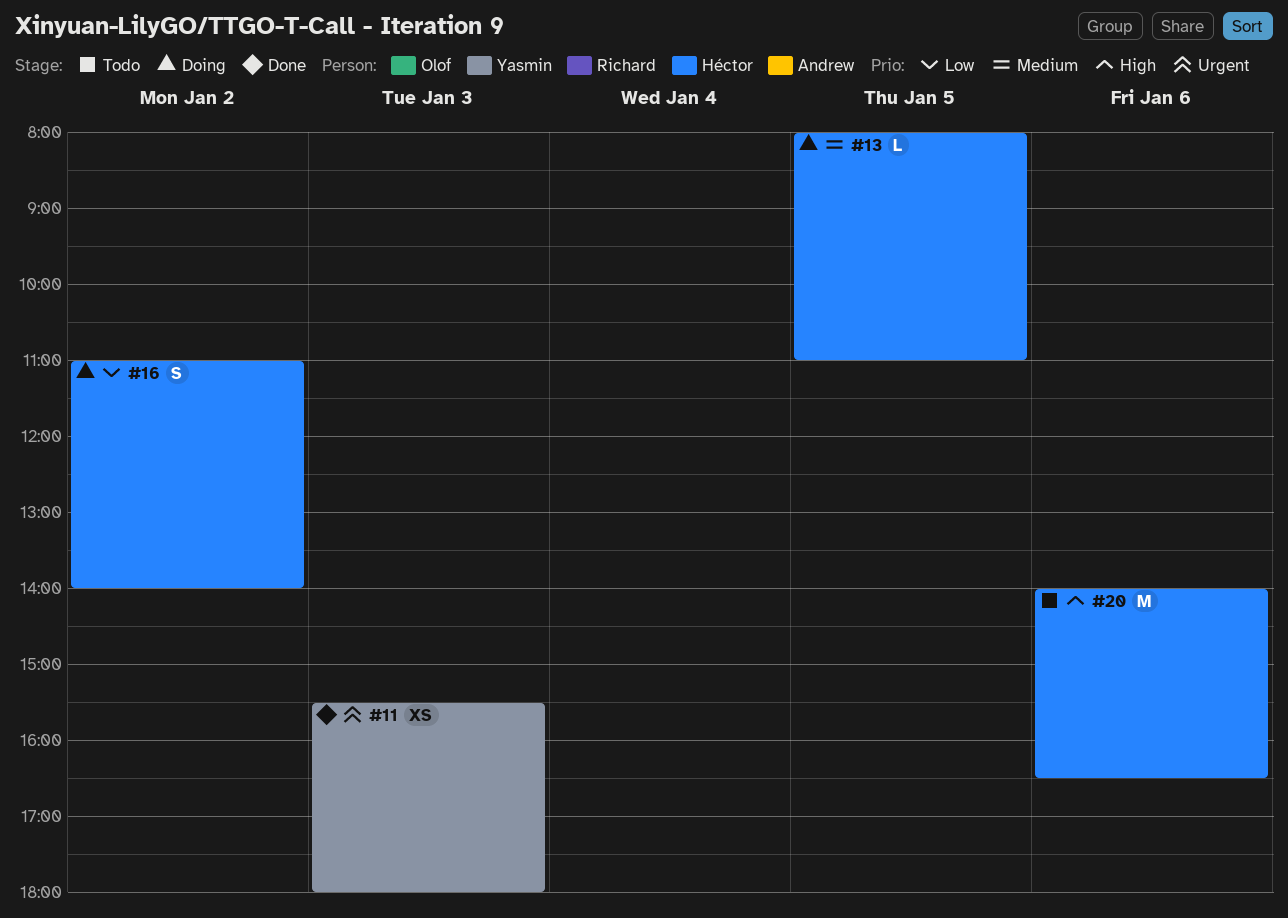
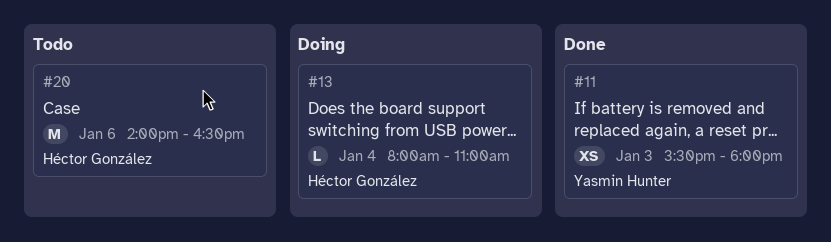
#13, day: Jan 5 -> Jan 4
#16: present -> none

